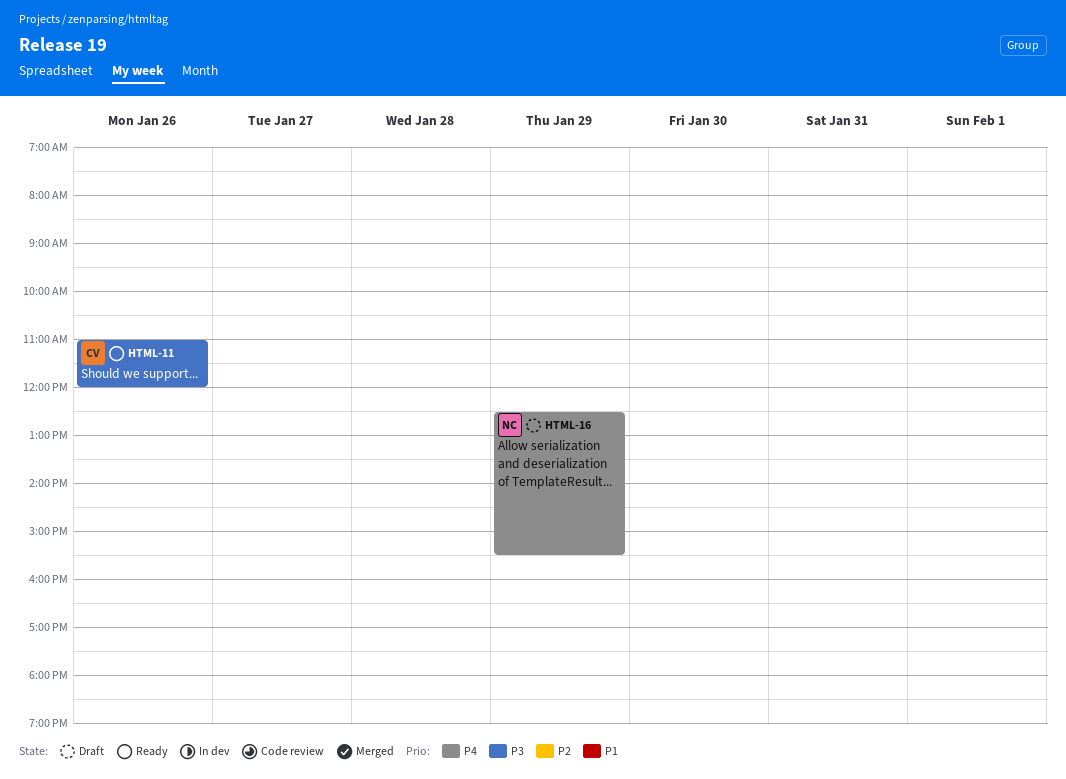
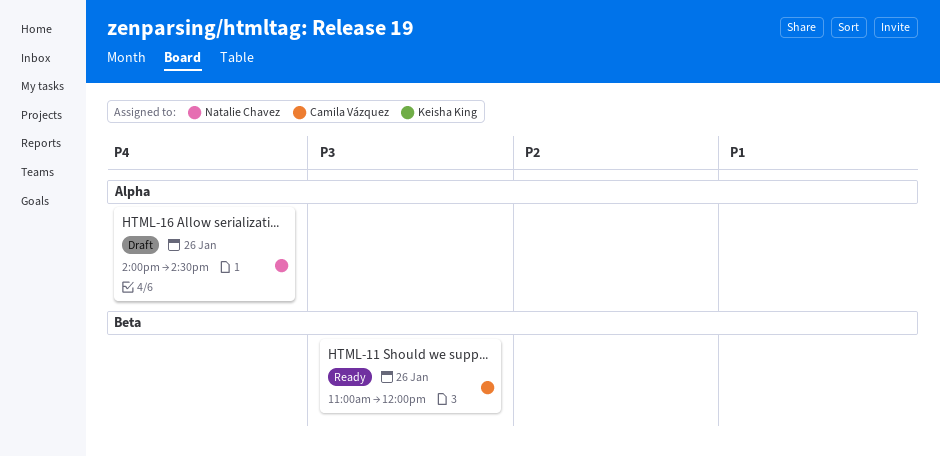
HTML-16, day: Jan 29 -> Jan 26
HTML-16, begins: 12:30 -> 14:00
HTML-16, ends: 15:30 -> 14:30

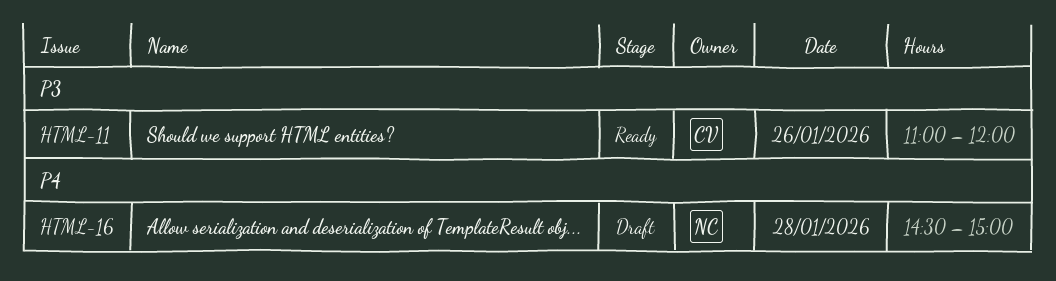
HTML-16, day: Jan 26 -> Jan 28
HTML-16, begins: 14:00 -> 14:30
HTML-16, ends: 14:30 -> 15:00

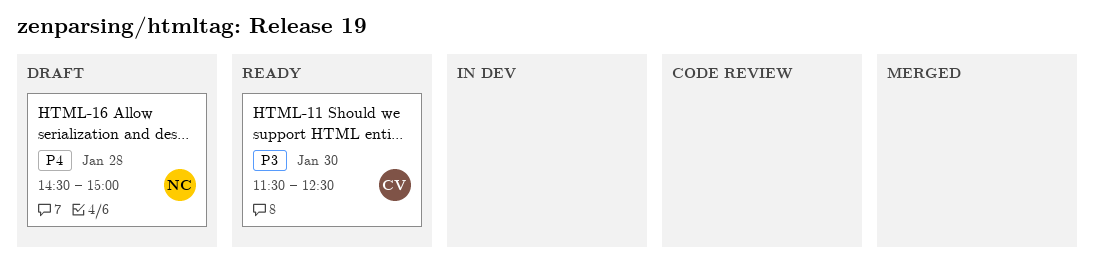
HTML-11, day: Jan 26 -> Jan 30
HTML-11, begins: 11:00 -> 11:30
HTML-11, ends: 12:00 -> 12:30

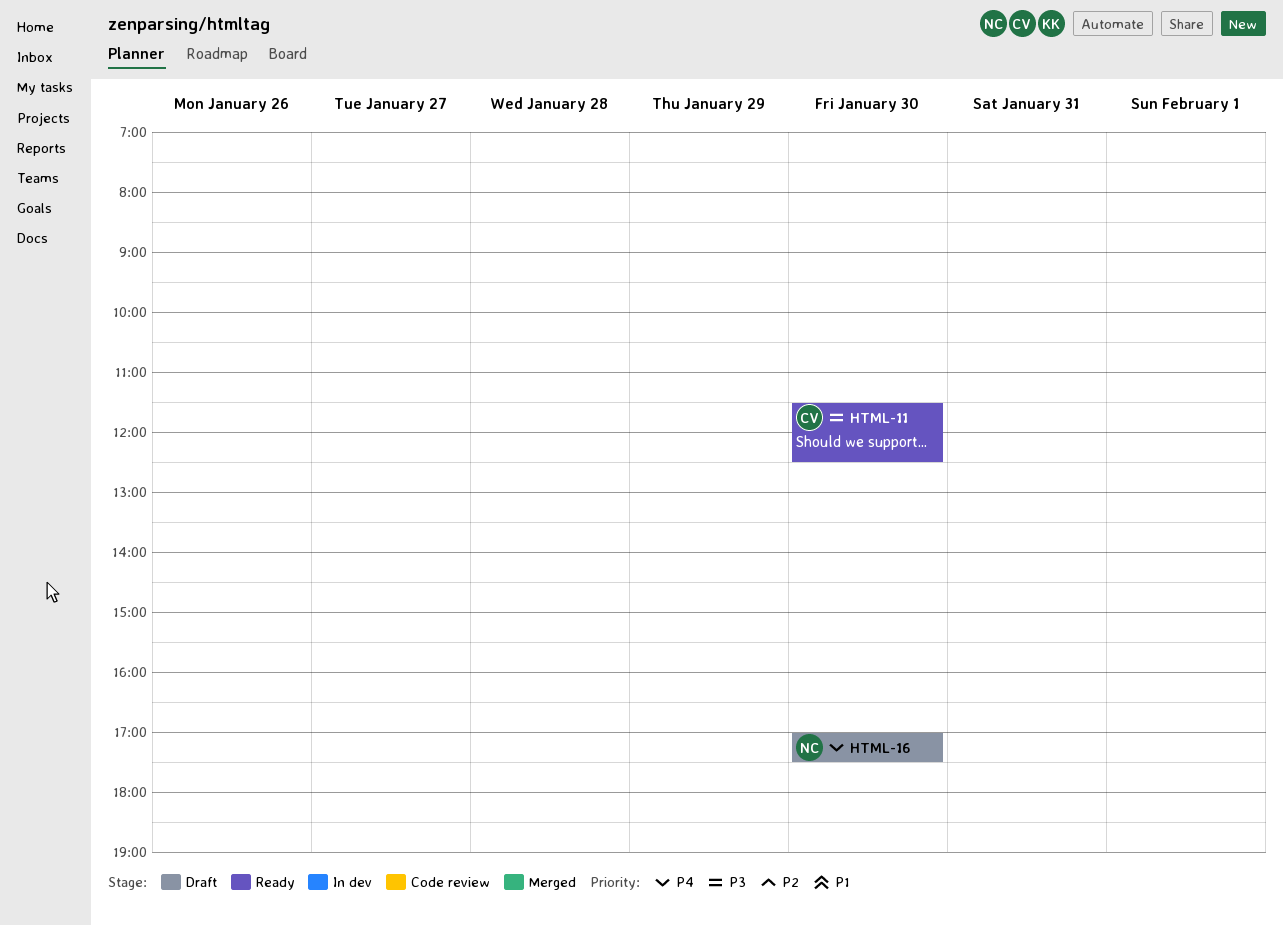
HTML-16, day: Jan 28 -> Jan 30
HTML-16, begins: 14:30 -> 17:00
HTML-16, ends: 15:00 -> 17:30

